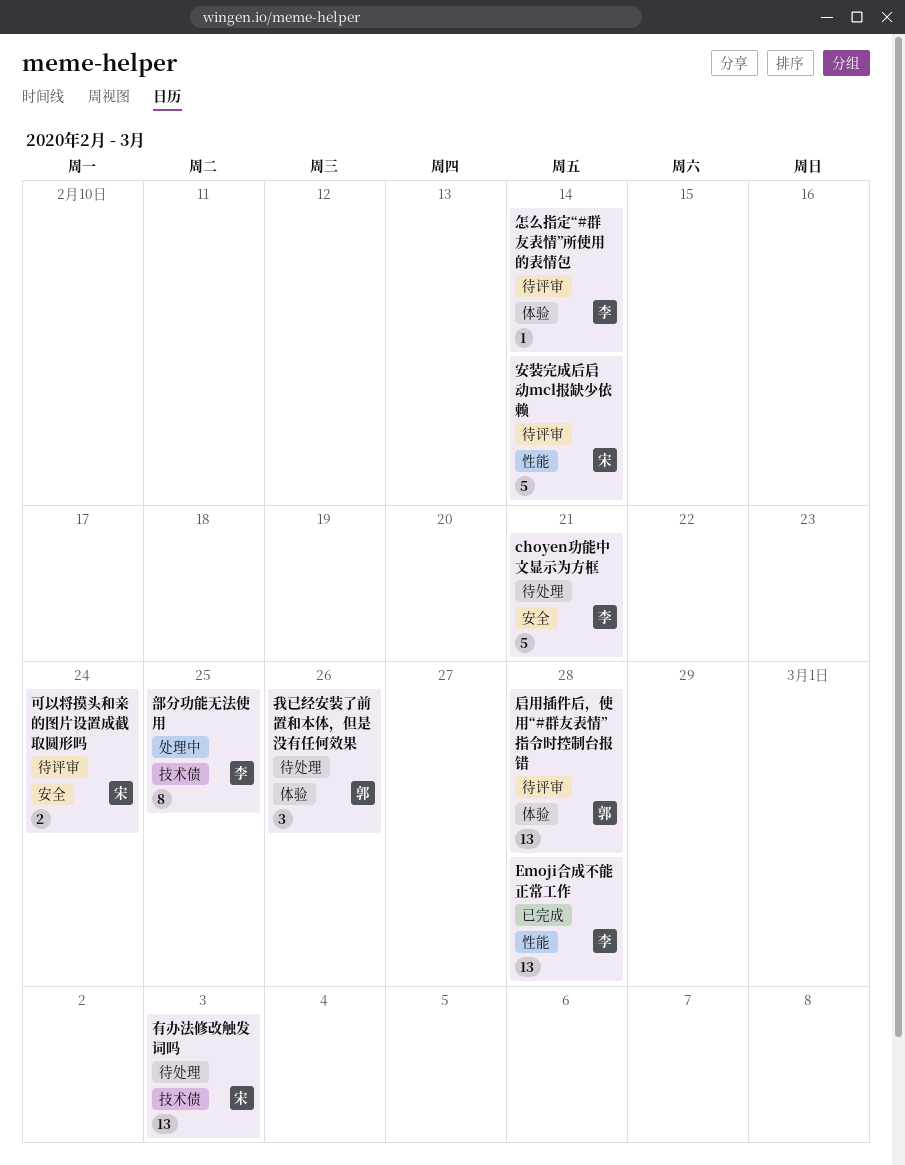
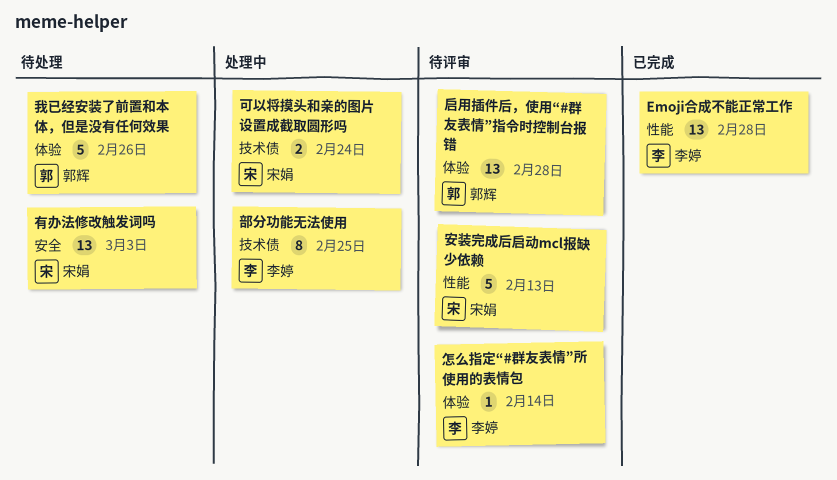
choyen功能中文显示为方框: present -> none
可以将摸头和亲的图片设置成截取圆形吗, status: 待评审 -> 处理中
可以将摸头和亲的图片设置成截取圆形吗, label: 安全 -> 技术债
安装完成后启动mcl报缺少依赖, due: Feb 14 -> Feb 13
我已经安装了前置和本体，但是没有任何效果, estimate: 3 -> 5
有办法修改触发词吗, label: 技术债 -> 安全

